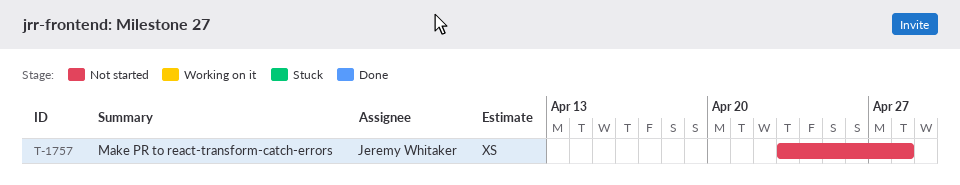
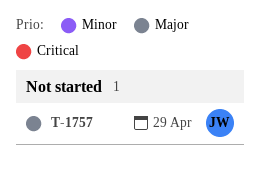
T-1757, due: Apr 28 -> Apr 29

